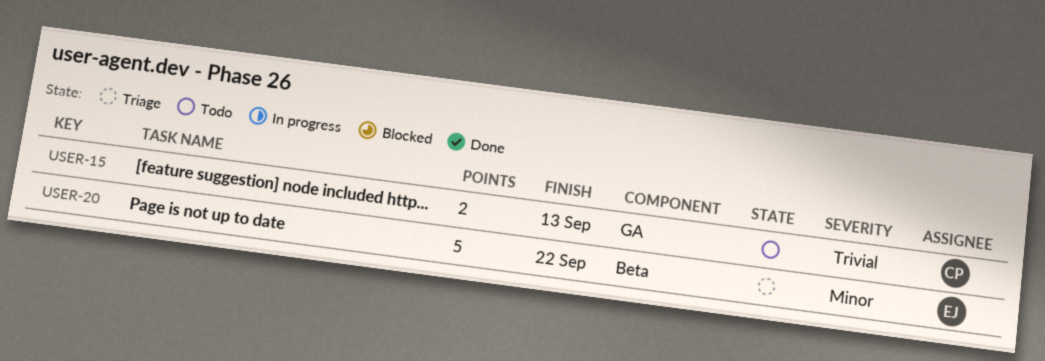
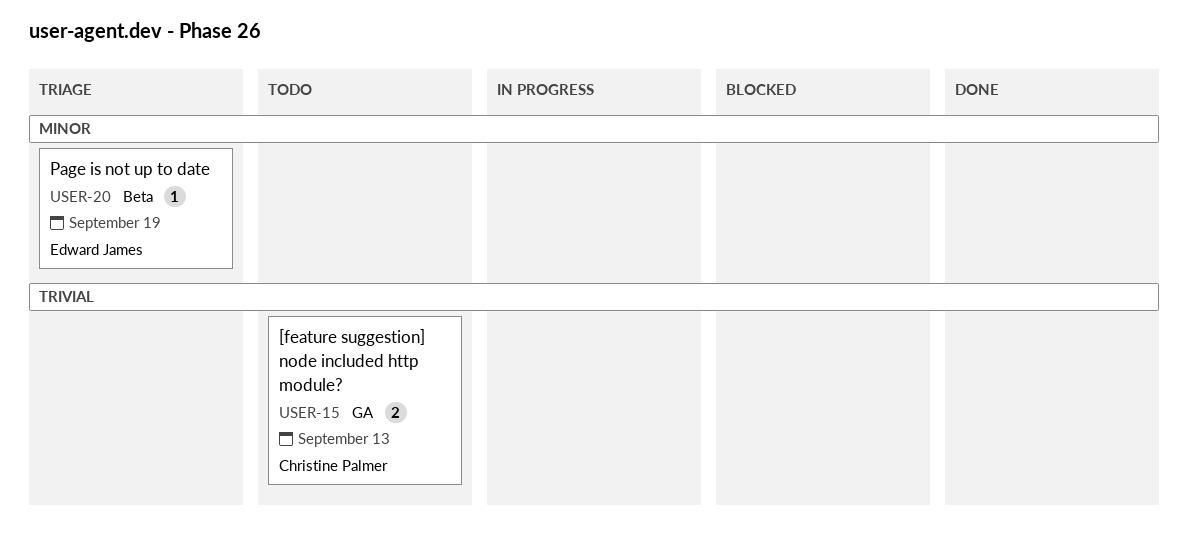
USER-20, estimate: 5 -> 1
USER-20, due: Sep 22 -> Sep 19

